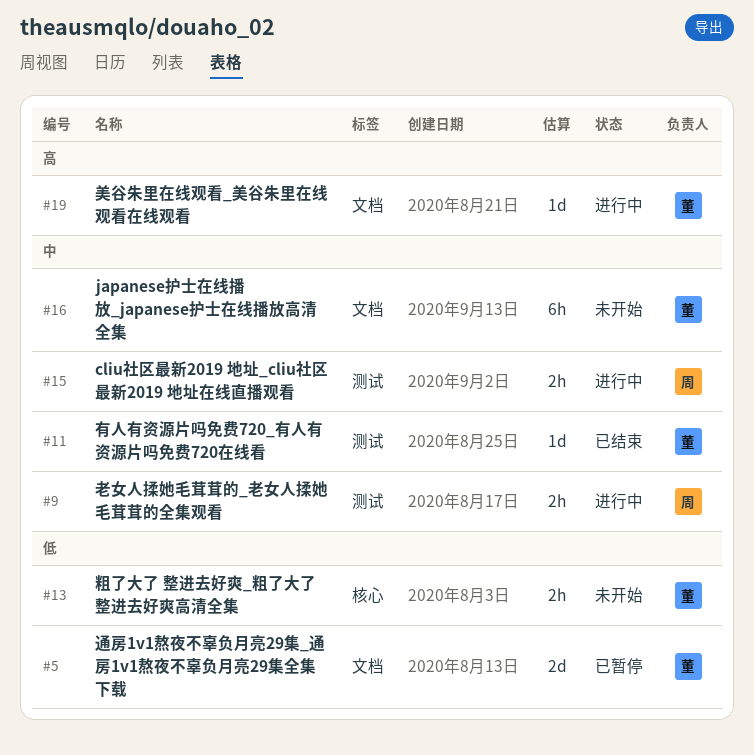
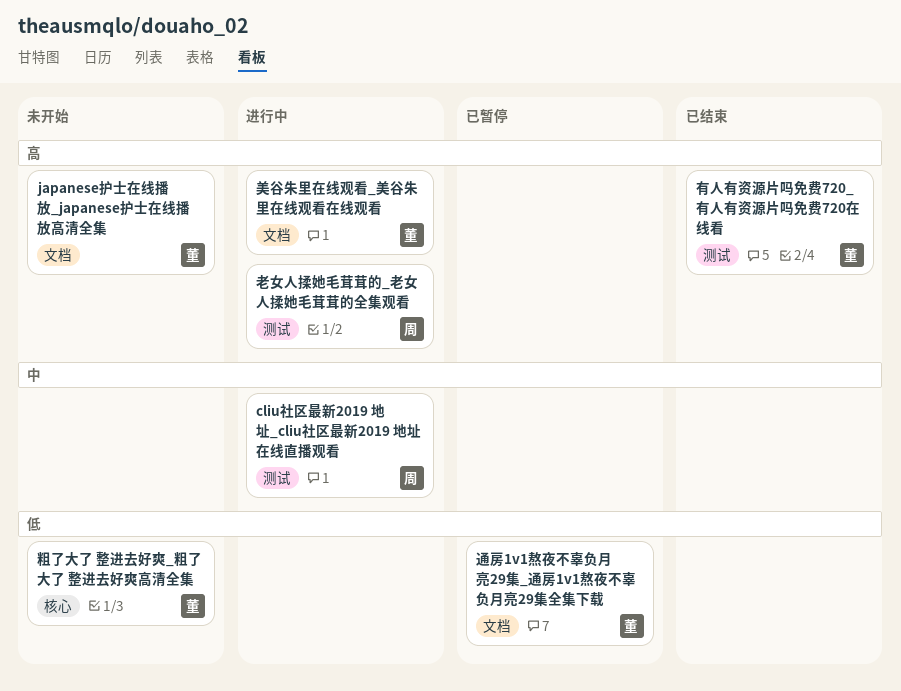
japanese护士在线播放_japanese护士在线播放高清全集, priority: 中 -> 高
有人有资源片吗免费720_有人有资源片吗免费720在线看, priority: 中 -> 高
老女人揉她毛茸茸的_老女人揉她毛茸茸的全集观看, priority: 中 -> 高

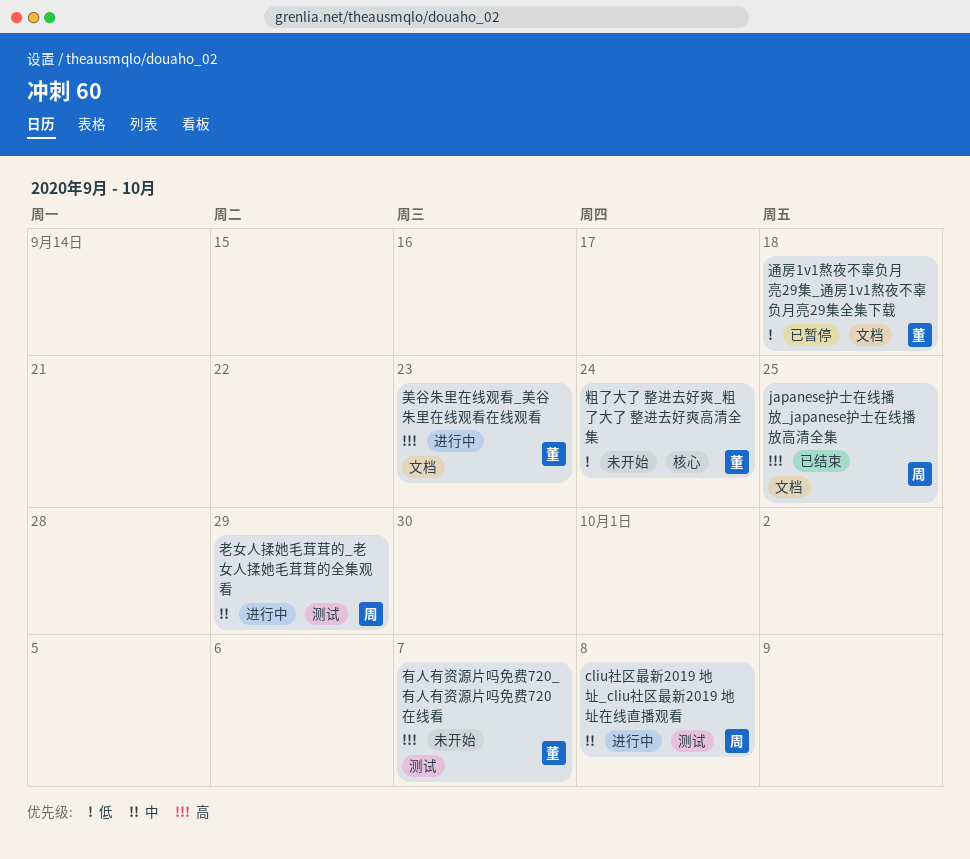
japanese护士在线播放_japanese护士在线播放高清全集, status: 未开始 -> 已结束
japanese护士在线播放_japanese护士在线播放高清全集, owner: 董 -> 周
有人有资源片吗免费720_有人有资源片吗免费720在线看, status: 已结束 -> 未开始
老女人揉她毛茸茸的_老女人揉她毛茸茸的全集观看, priority: 高 -> 中

